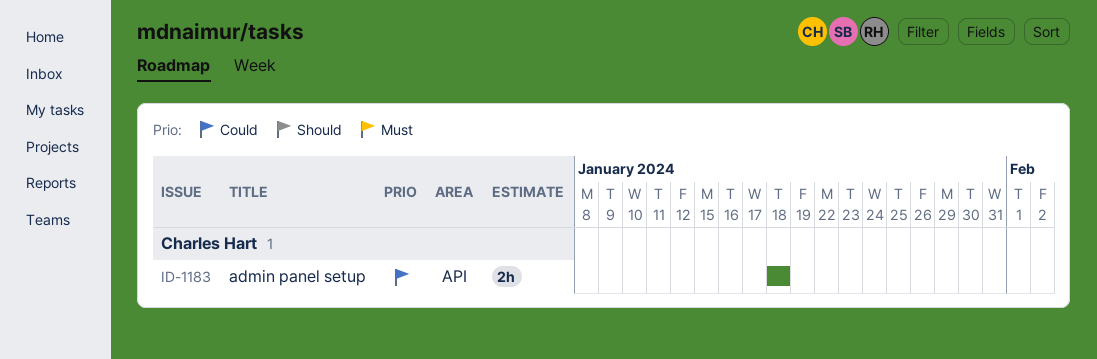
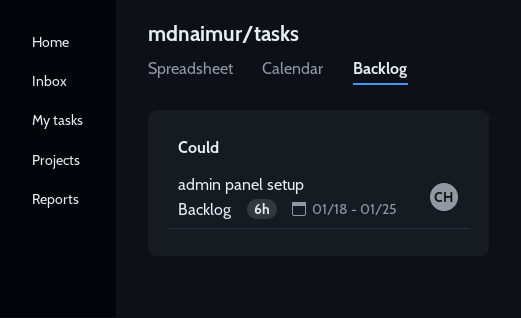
admin panel setup, estimate: 2h -> 6h
admin panel setup, due: Jan 18 -> Jan 25

